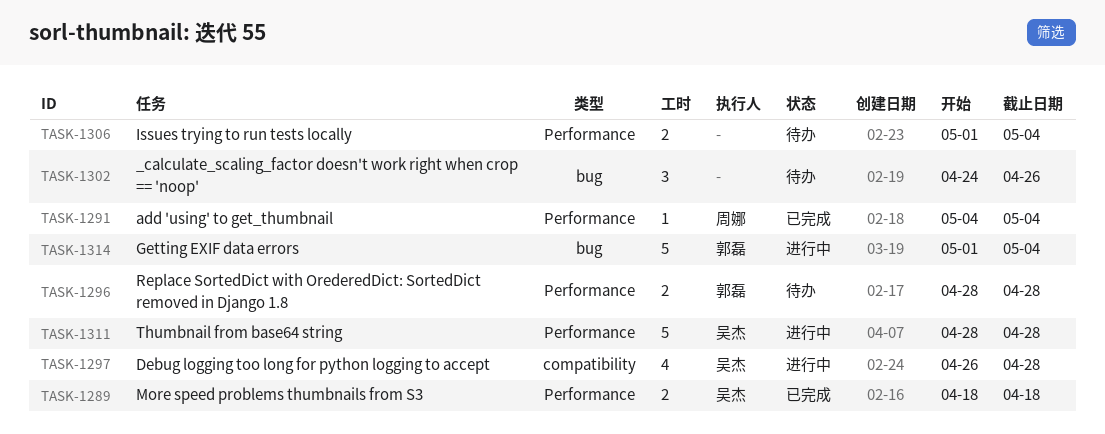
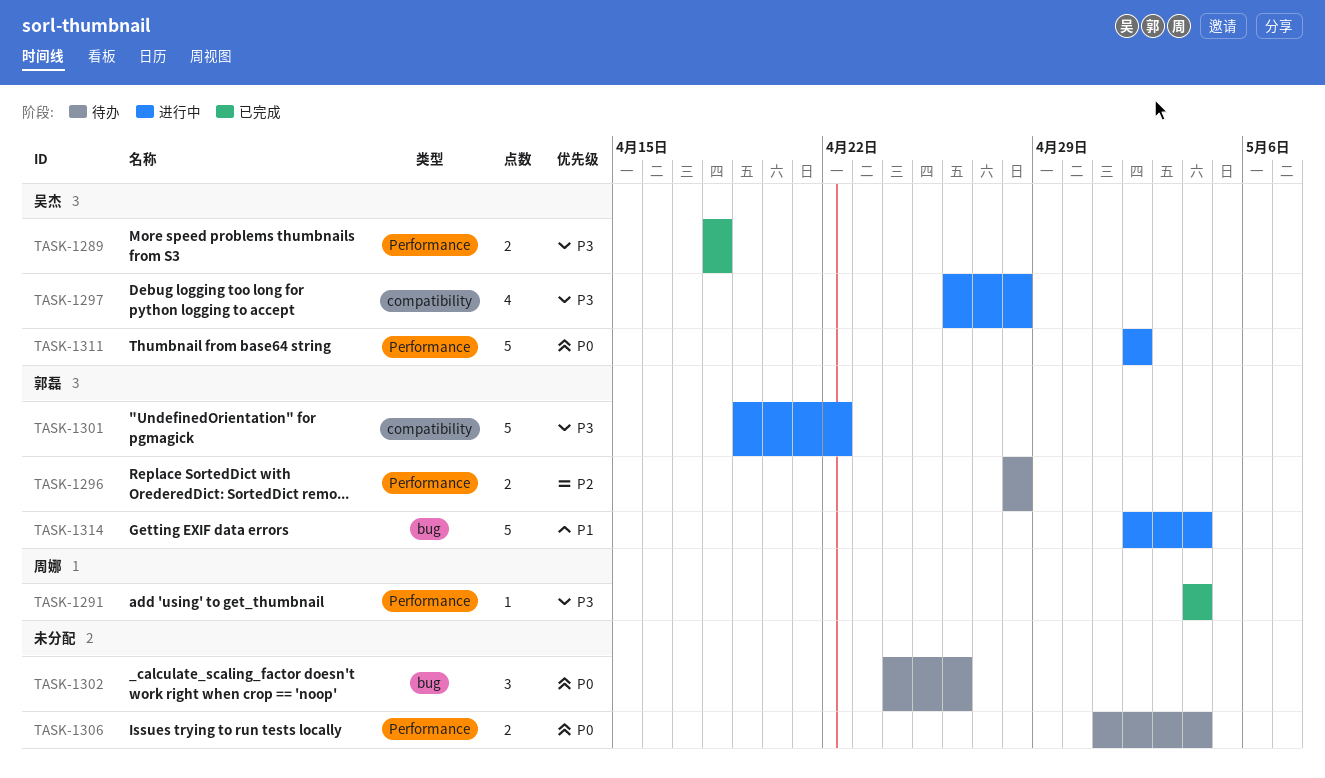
TASK-1301: none -> present
TASK-1311, start: Apr 28 -> May 2
TASK-1311, due: Apr 28 -> May 2
TASK-1314, start: May 1 -> May 2

